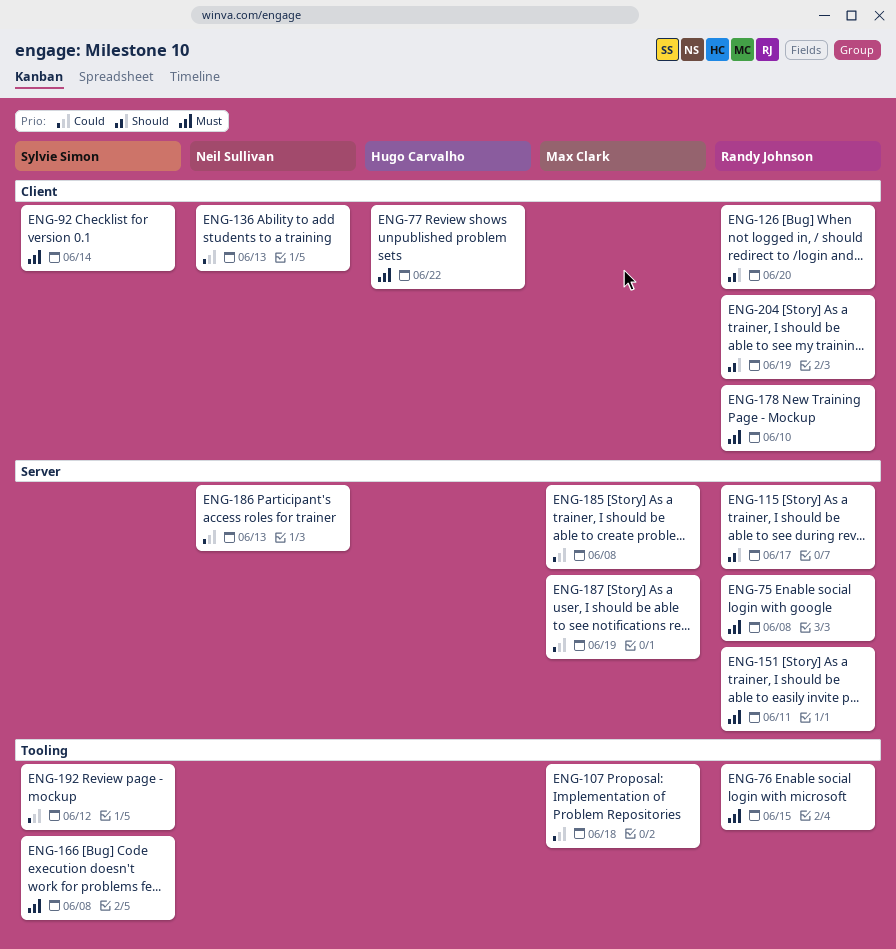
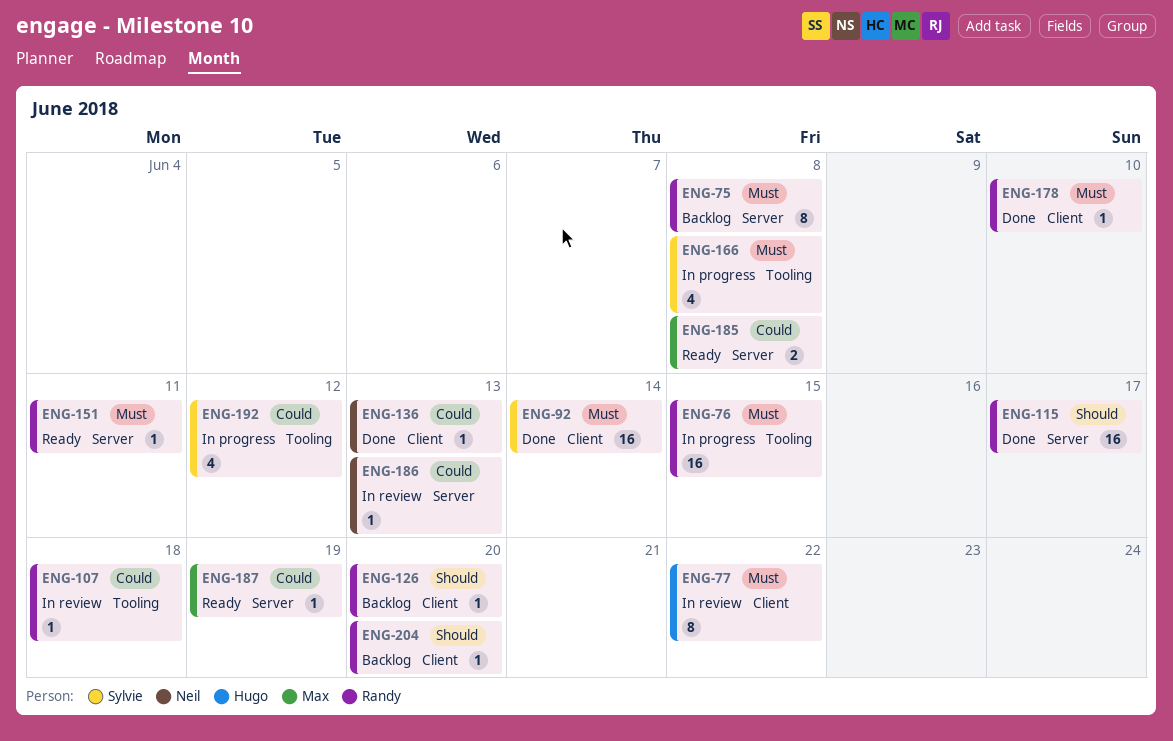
ENG-107, owner: Max Clark -> Randy Johnson
ENG-204, due: Jun 19 -> Jun 20

